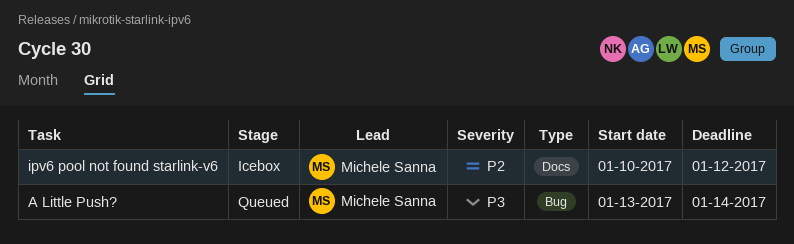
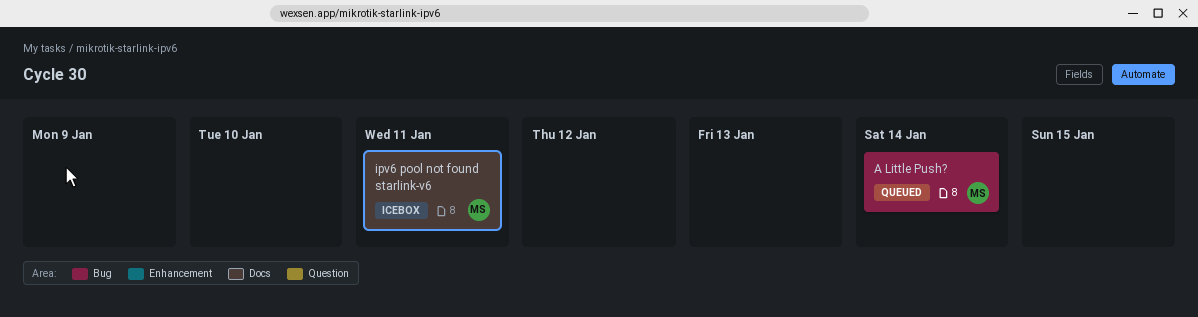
ipv6 pool not found starlink-v6, due: Jan 12 -> Jan 11

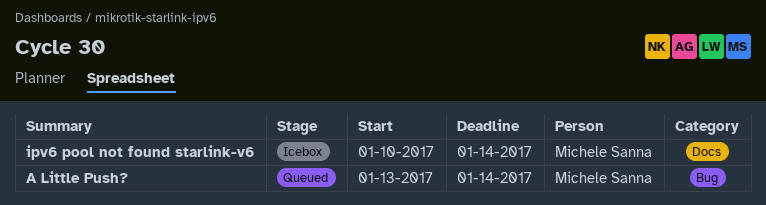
ipv6 pool not found starlink-v6, due: Jan 11 -> Jan 14

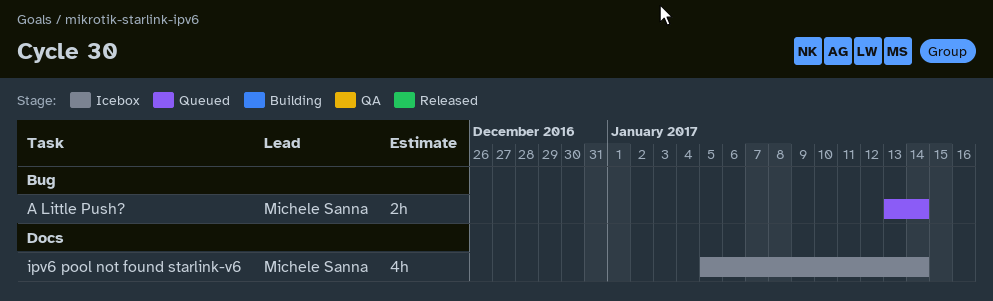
ipv6 pool not found starlink-v6, start: Jan 10 -> Jan 5

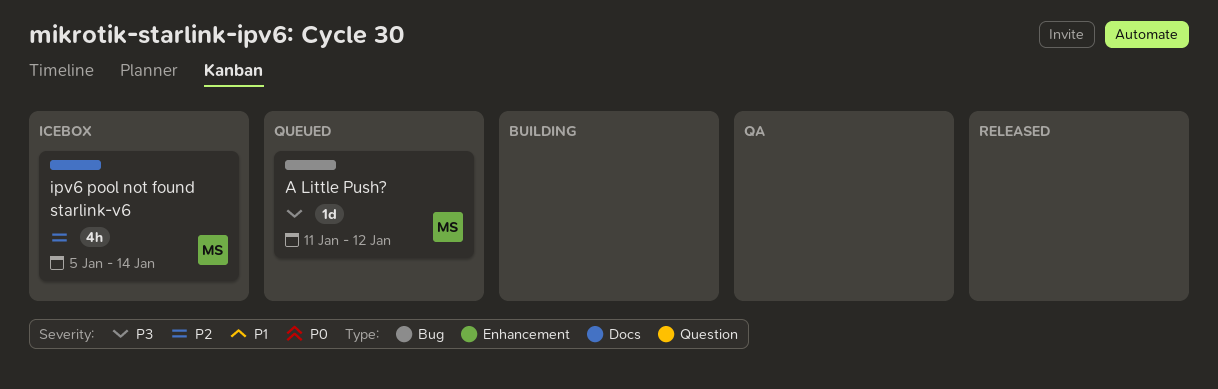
A Little Push?, estimate: 2h -> 1d
A Little Push?, start: Jan 13 -> Jan 11
A Little Push?, due: Jan 14 -> Jan 12

